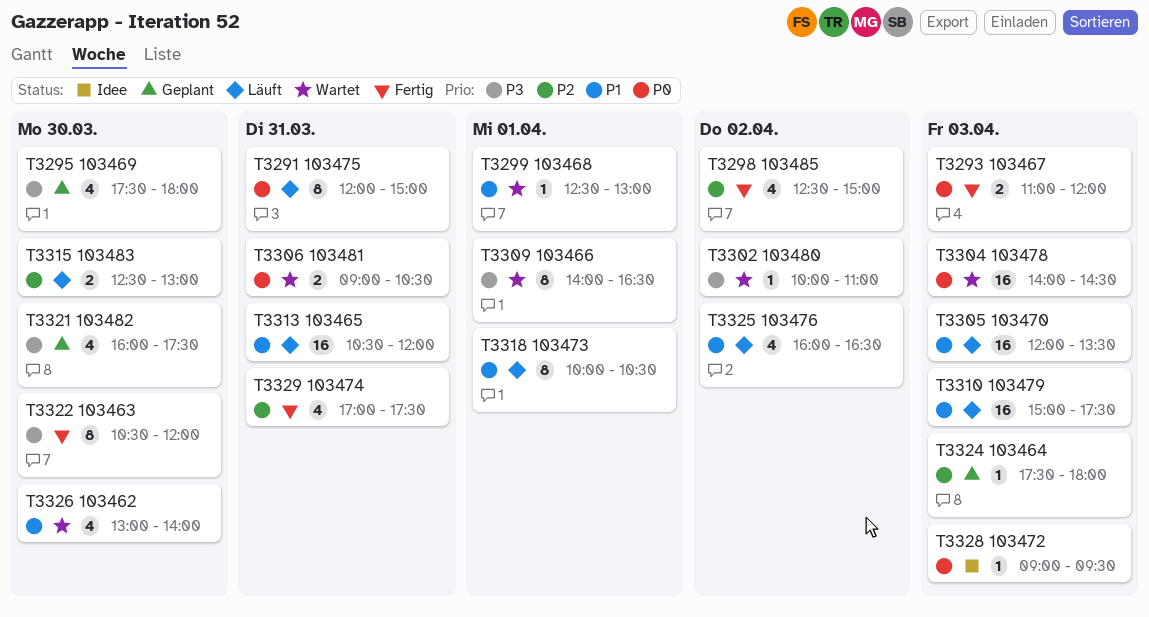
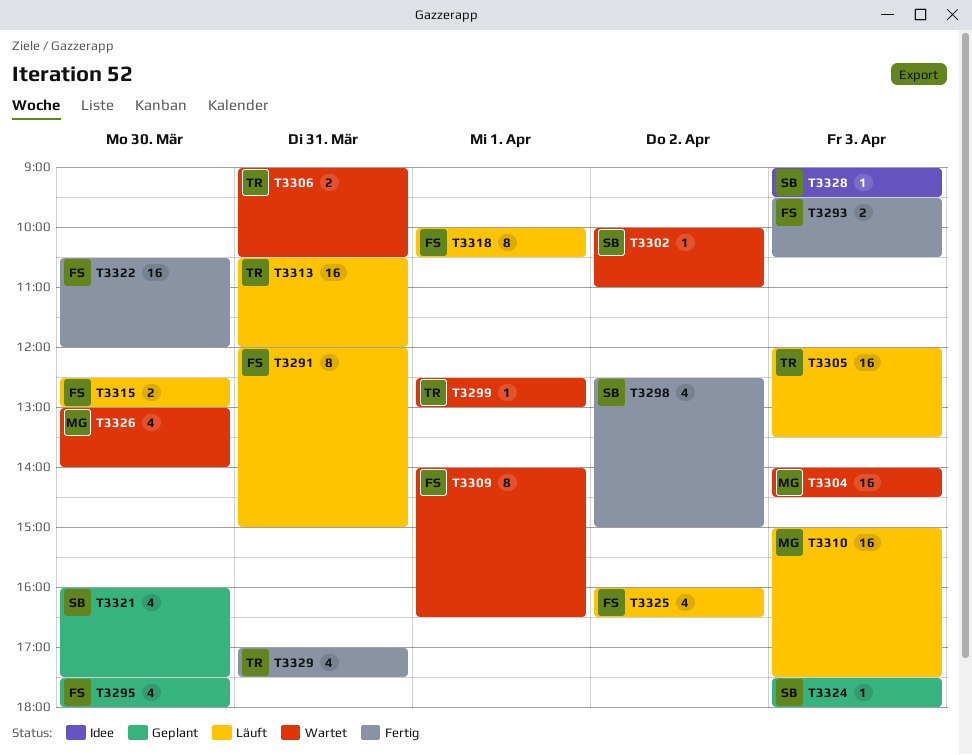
T3293, begins: 11:00 -> 09:30
T3293, ends: 12:00 -> 10:30
T3322, estimate: 8 -> 16

